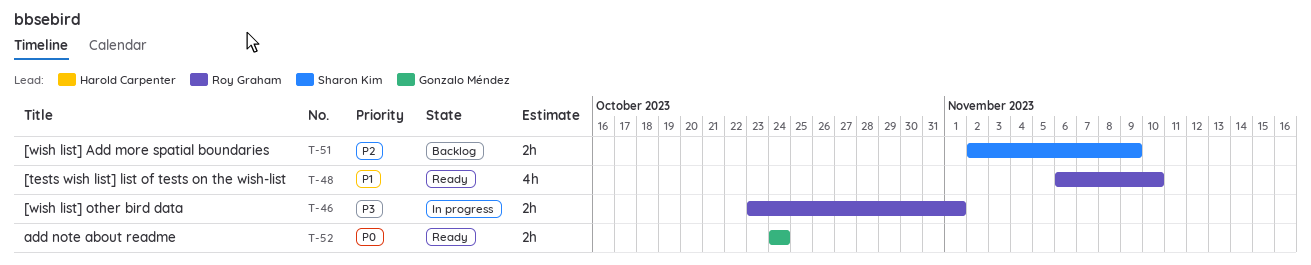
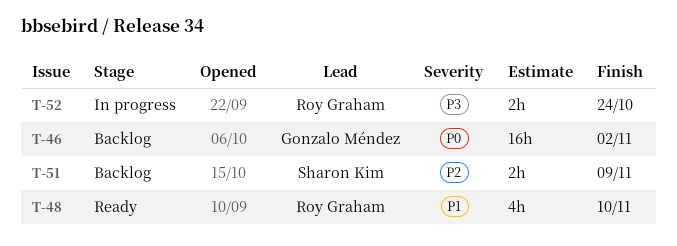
T-46, status: In progress -> Backlog
T-46, owner: Roy Graham -> Gonzalo Méndez
T-46, priority: P3 -> P0
T-46, estimate: 2h -> 16h
T-46, due: Nov 1 -> Nov 2
T-52, status: Ready -> In progress
T-52, owner: Gonzalo Méndez -> Roy Graham
T-52, priority: P0 -> P3

